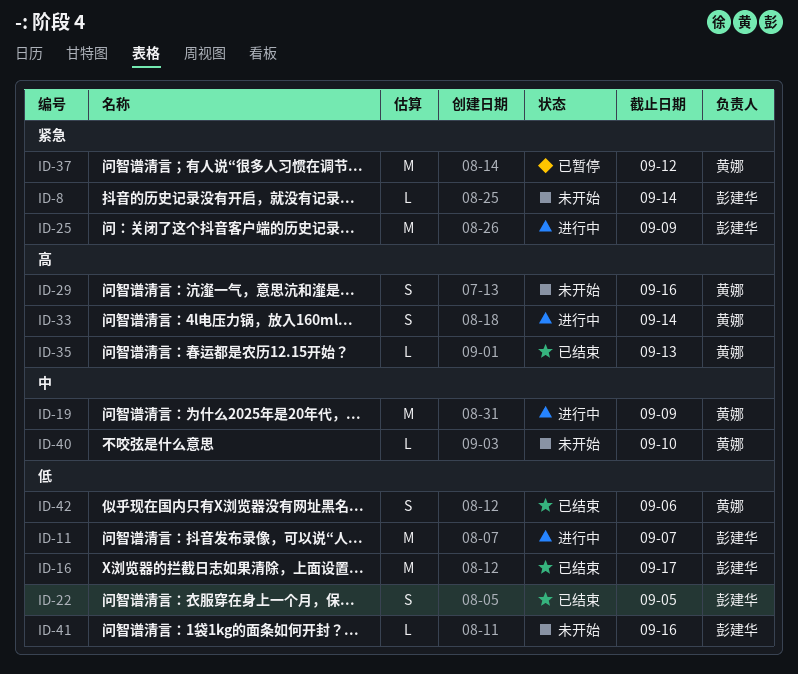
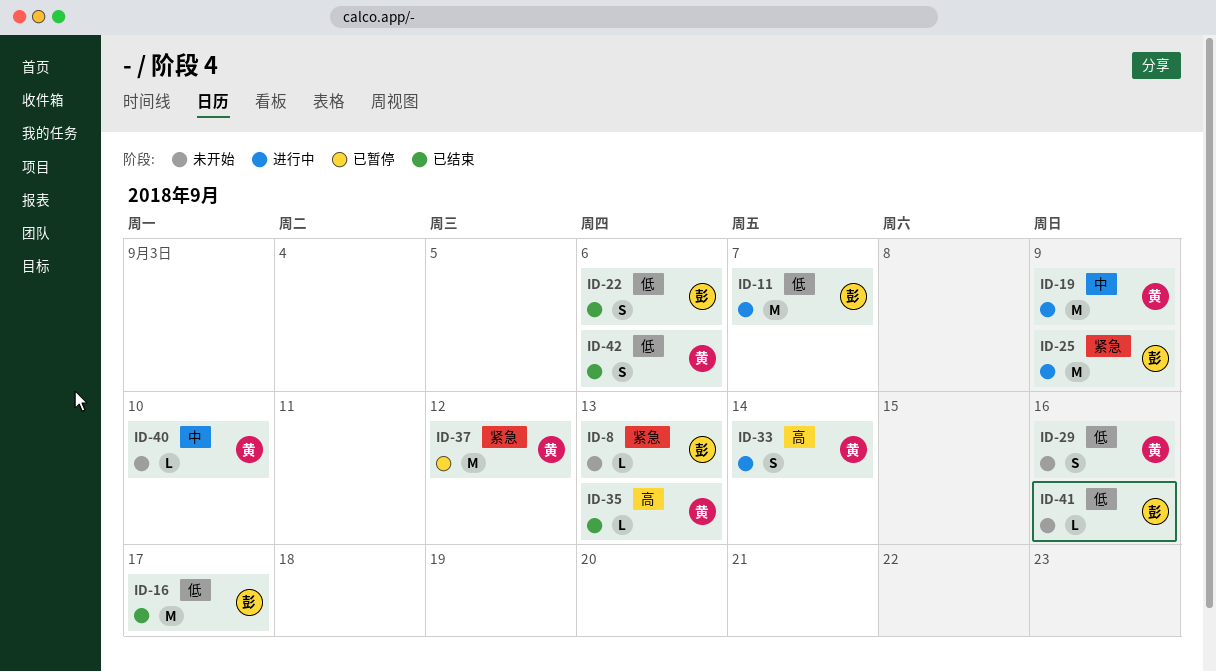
ID-8, due: Sep 14 -> Sep 13
ID-22, due: Sep 5 -> Sep 6
ID-29, priority: 高 -> 低

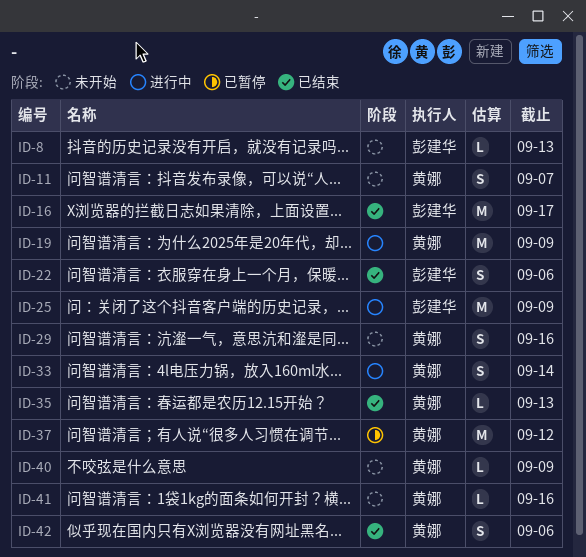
ID-11, status: 进行中 -> 未开始
ID-11, owner: 彭建华 -> 黄娜
ID-11, estimate: M -> S
ID-40, due: Sep 10 -> Sep 9
ID-41, owner: 彭建华 -> 黄娜

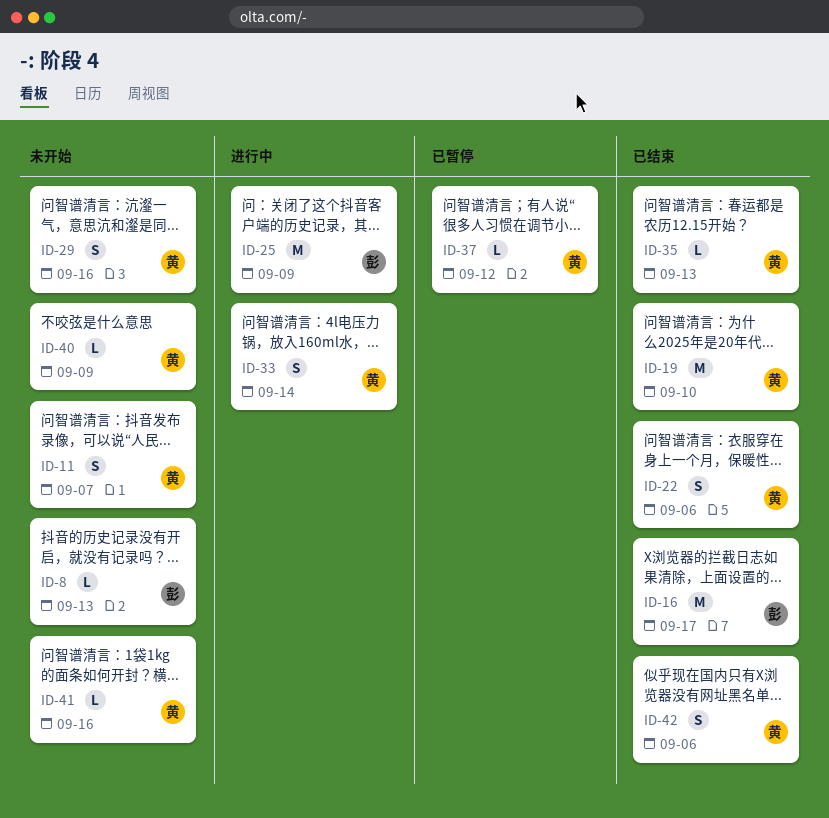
ID-19, status: 进行中 -> 已结束
ID-19, due: Sep 9 -> Sep 10
ID-22, owner: 彭建华 -> 黄娜
ID-37, estimate: M -> L

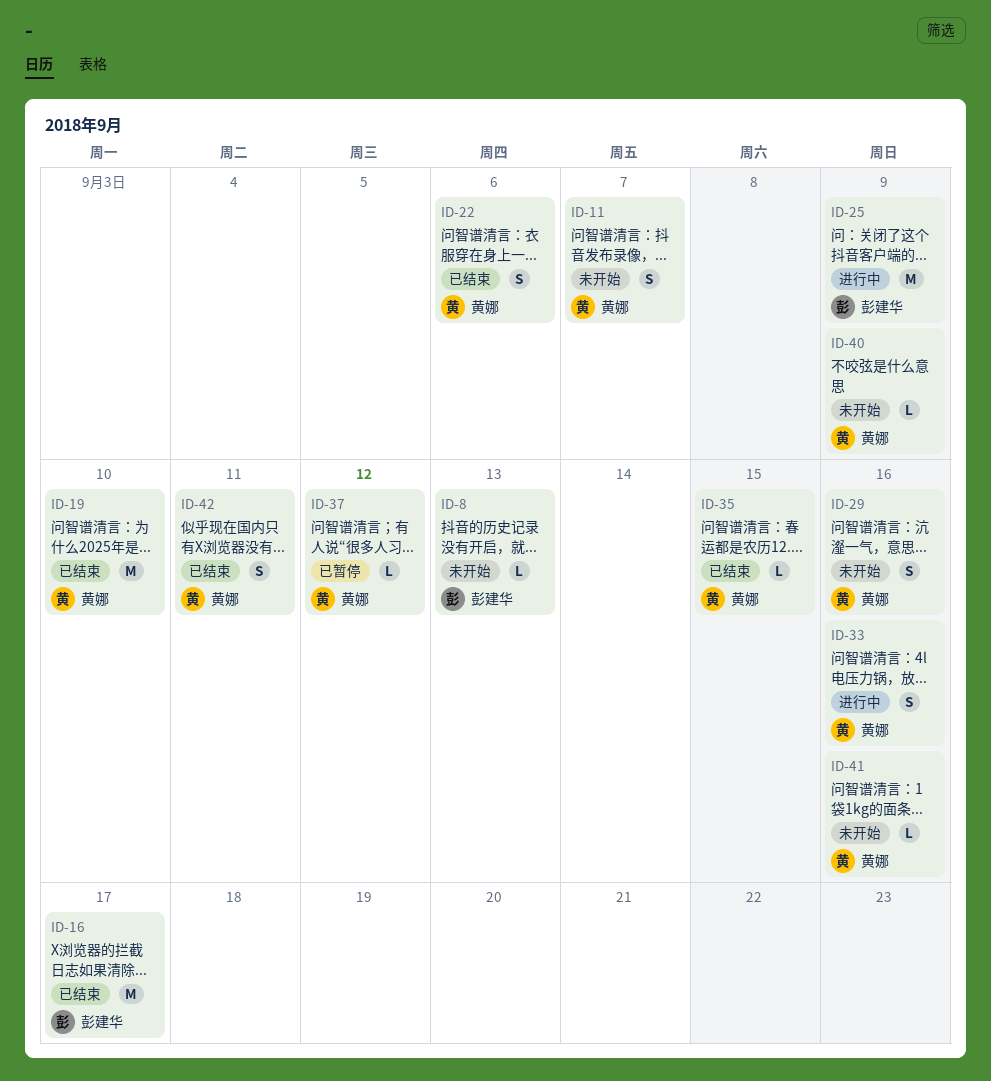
ID-33, due: Sep 14 -> Sep 16
ID-35, due: Sep 13 -> Sep 15
ID-42, due: Sep 6 -> Sep 11

